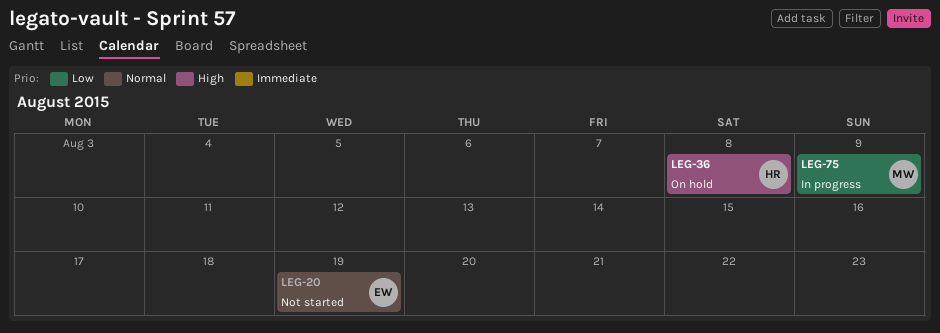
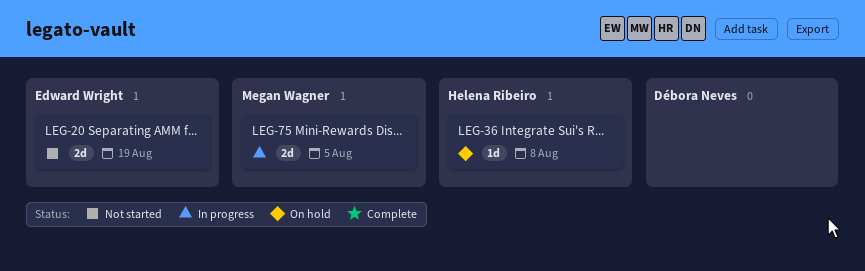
LEG-75, due: Aug 9 -> Aug 5

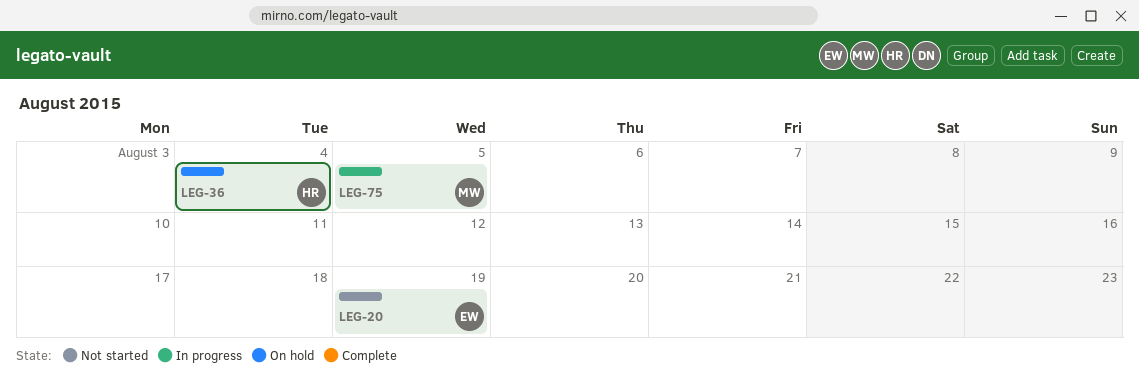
LEG-36, due: Aug 8 -> Aug 4

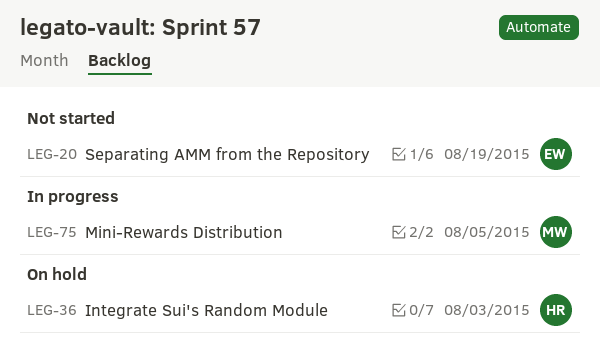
LEG-36, due: Aug 4 -> Aug 3

